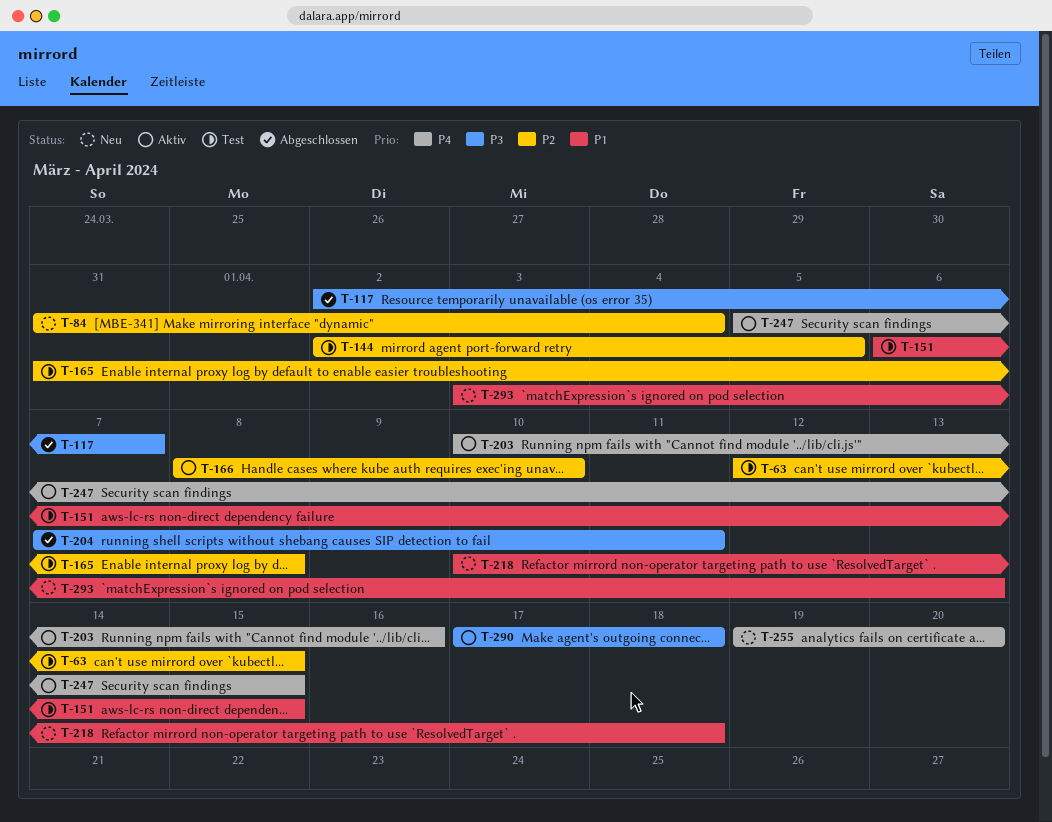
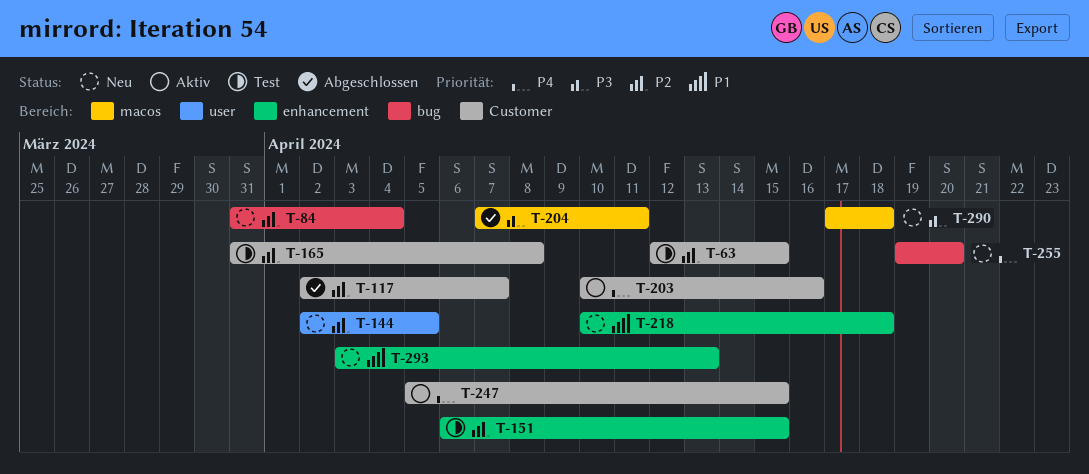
T-117, priority: P3 -> P2
T-144, status: Test -> Neu
T-151, priority: P1 -> P2
T-166: present -> none
T-290, status: Aktiv -> Neu

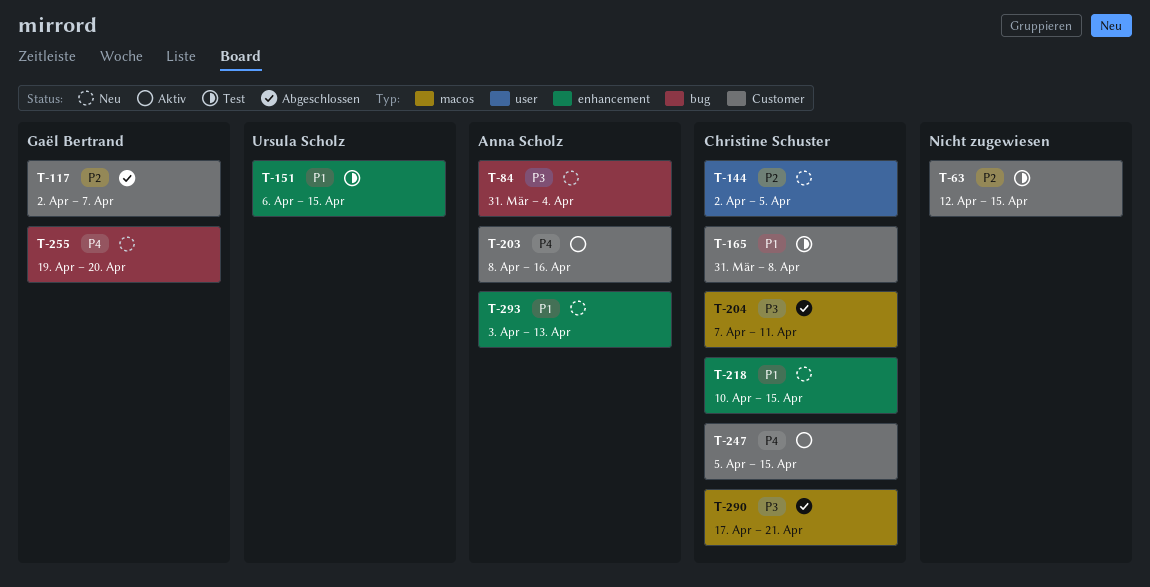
T-84, priority: P2 -> P3
T-151, priority: P2 -> P1
T-165, priority: P2 -> P1
T-203, start: Apr 10 -> Apr 8
T-218, due: Apr 18 -> Apr 15
T-290, status: Neu -> Abgeschlossen
T-290, due: Apr 18 -> Apr 21

